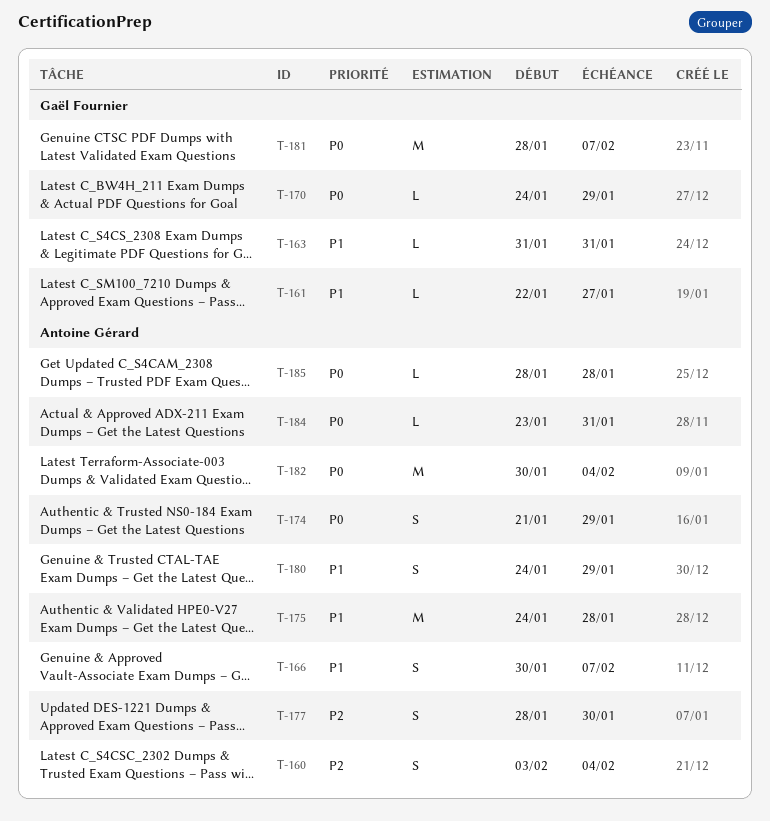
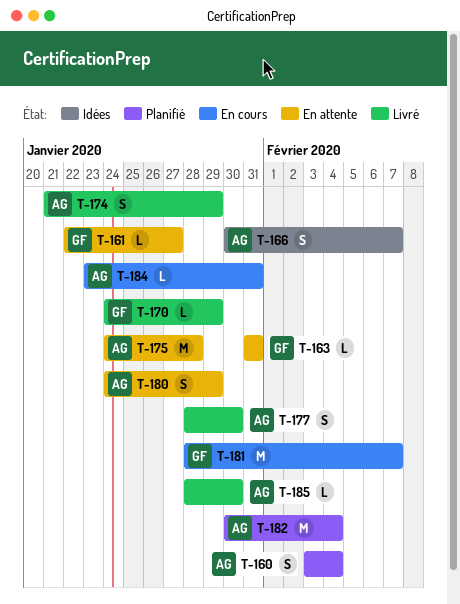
T-185, due: Jan 28 -> Jan 30

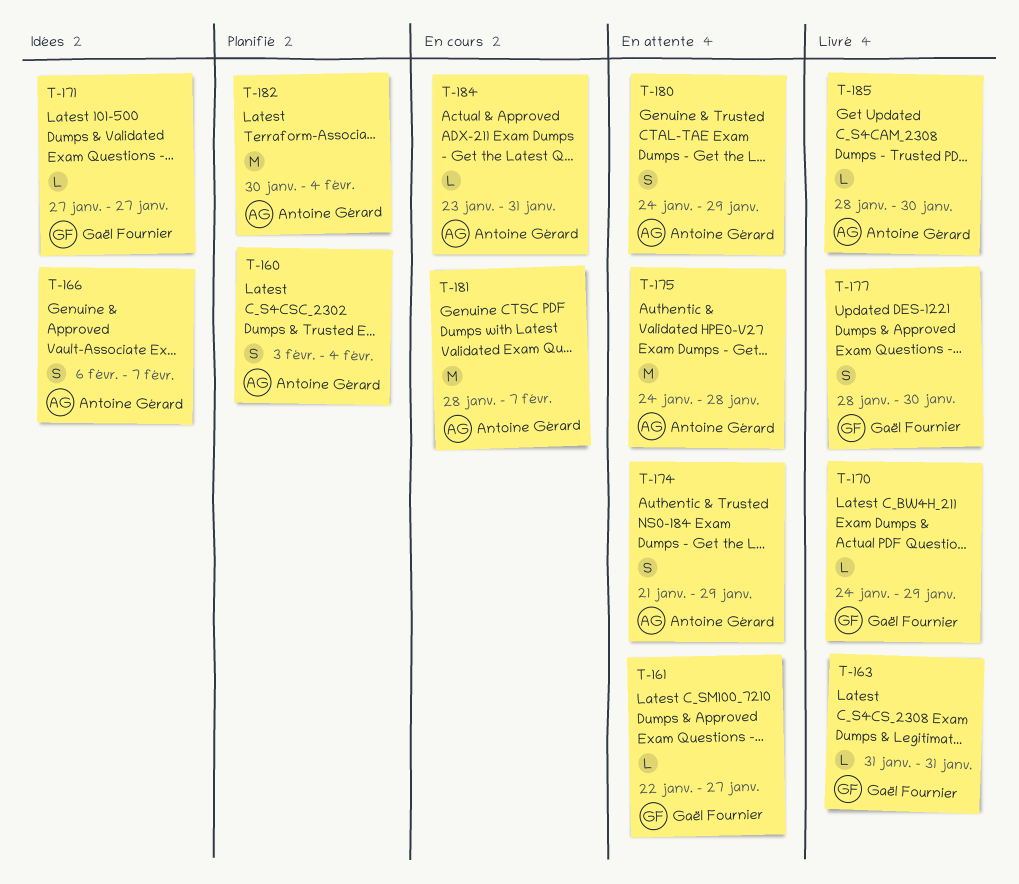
T-163, status: En attente -> Livré
T-166, start: Jan 30 -> Feb 6
T-171: none -> present
T-174, status: Livré -> En attente
T-177, owner: Antoine Gérard -> Gaël Fournier
T-181, owner: Gaël Fournier -> Antoine Gérard

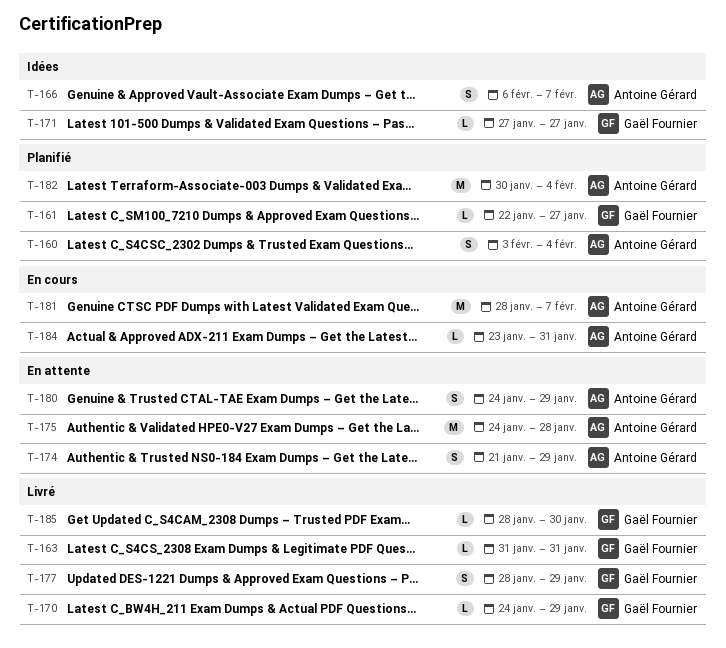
T-161, status: En attente -> Planifié
T-177, due: Jan 30 -> Jan 29
T-185, owner: Antoine Gérard -> Gaël Fournier

